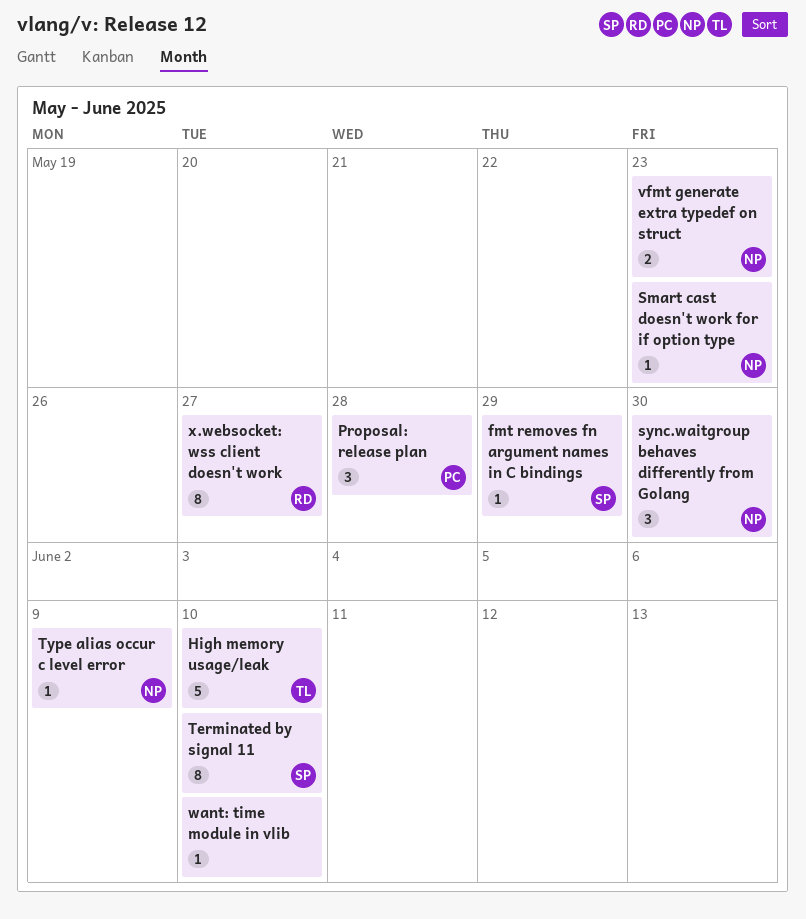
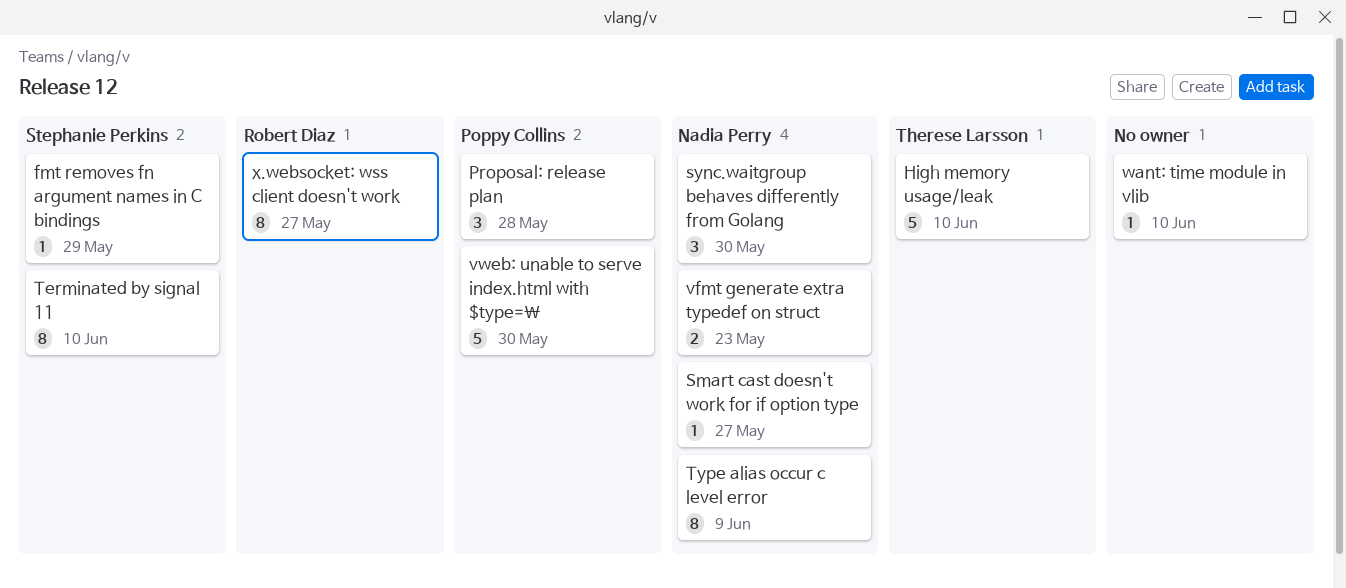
Smart cast doesn't work for if option type, due: May 23 -> May 27
Type alias occur c level error, estimate: 1 -> 8
vweb: unable to serve index.html with $type=\: none -> present

